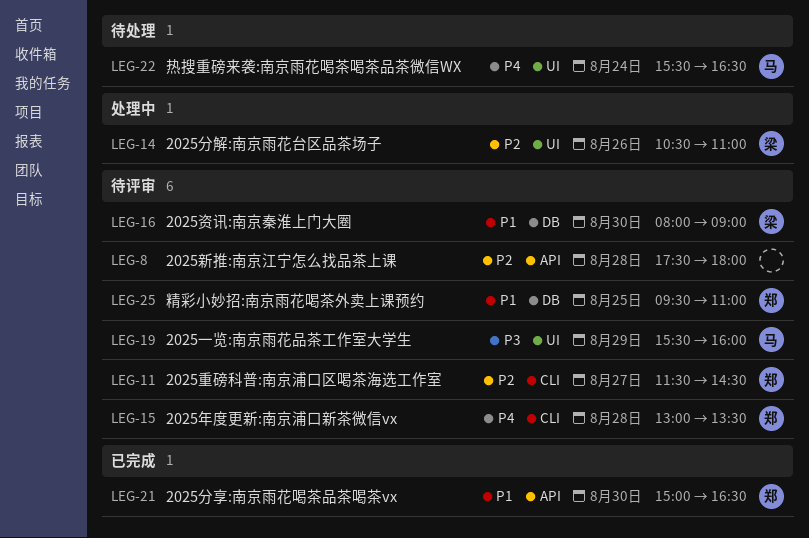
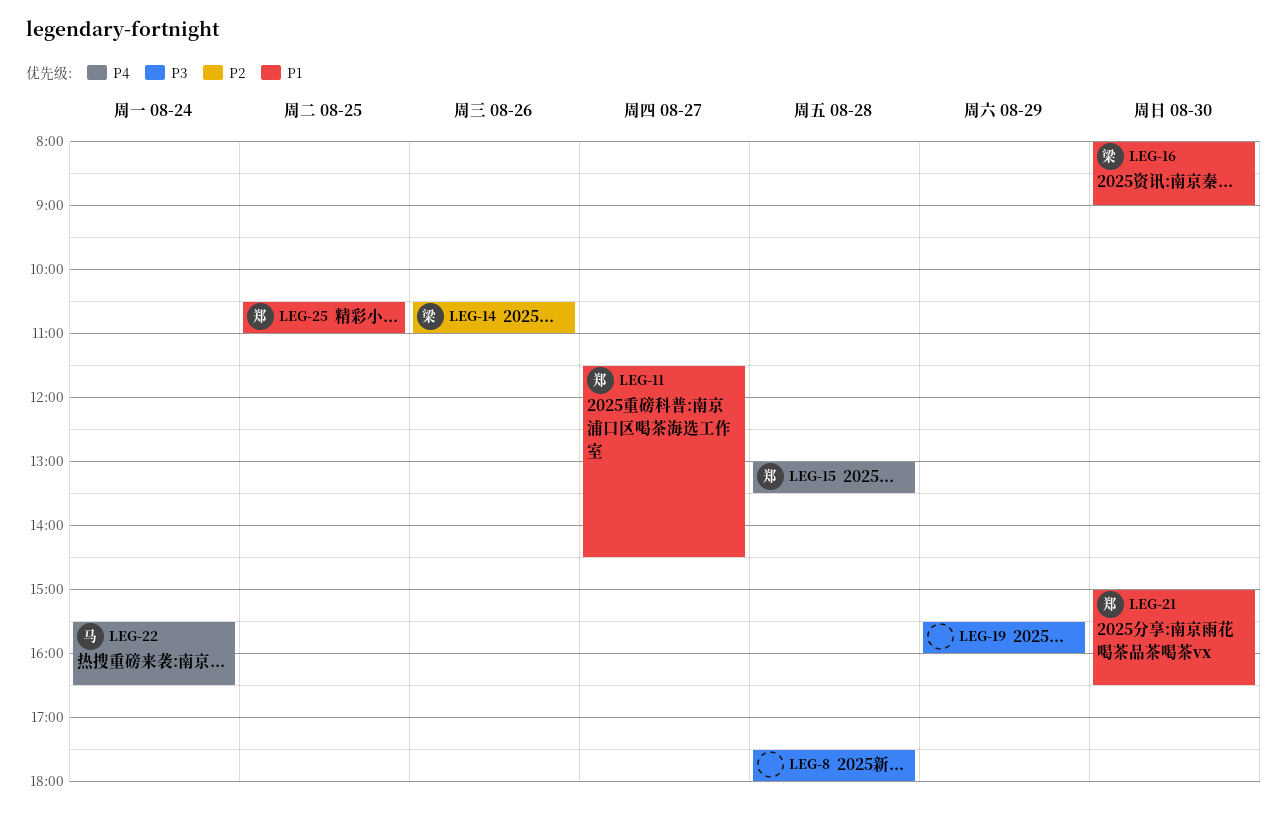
LEG-8, priority: P2 -> P3
LEG-11, priority: P2 -> P1
LEG-19, owner: 马 -> none
LEG-25, begins: 09:30 -> 10:30

